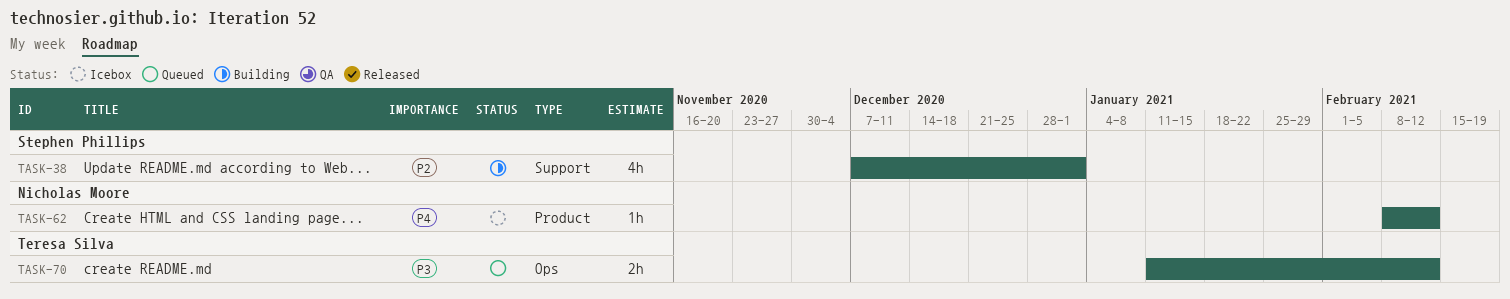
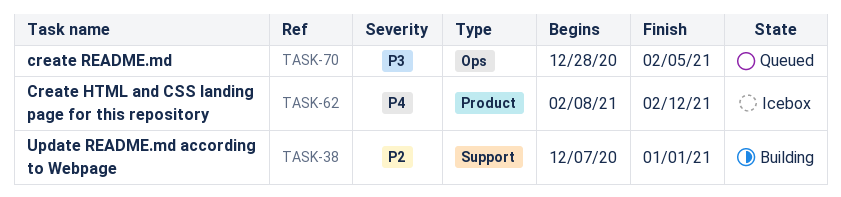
TASK-70, start: Jan 11 -> Dec 28
TASK-70, due: Feb 12 -> Feb 5

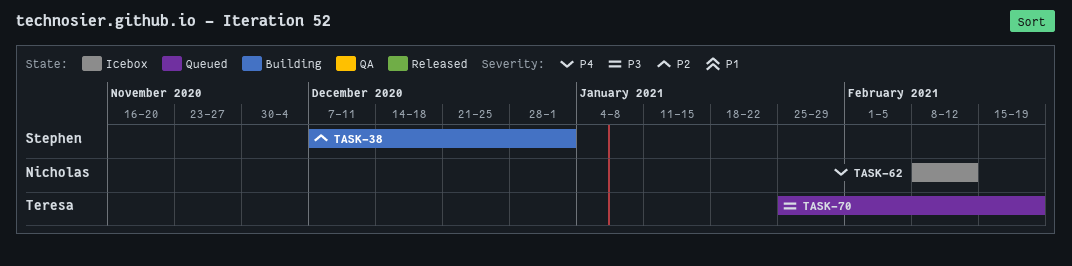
TASK-70, start: Dec 28 -> Jan 25
TASK-70, due: Feb 5 -> Feb 19

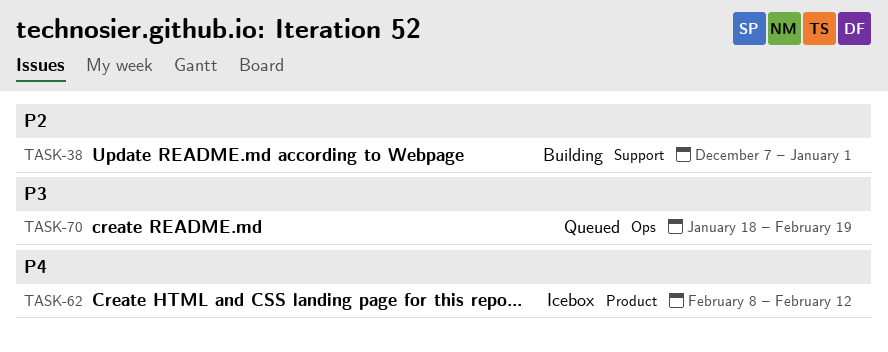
TASK-70, start: Jan 25 -> Jan 18

